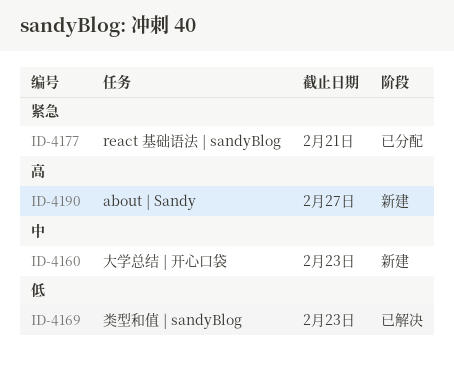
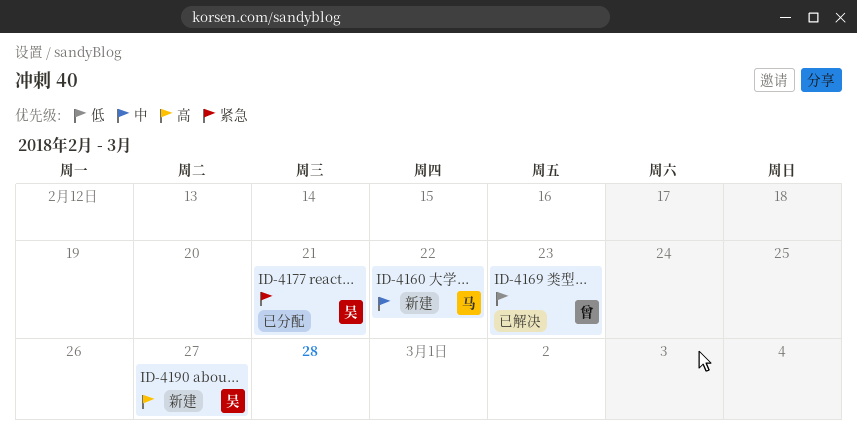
ID-4160, due: Feb 23 -> Feb 22

